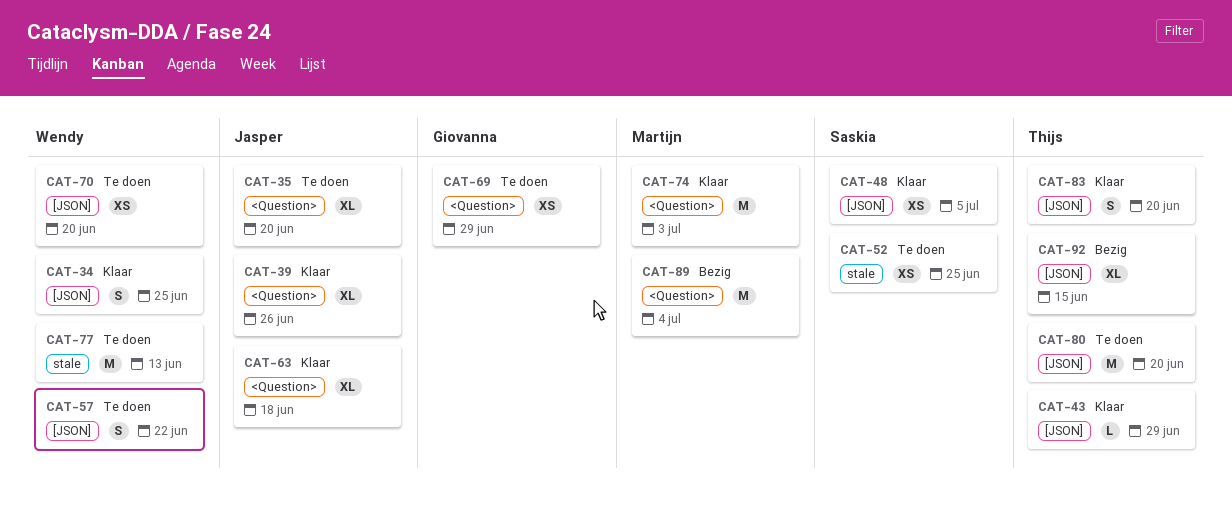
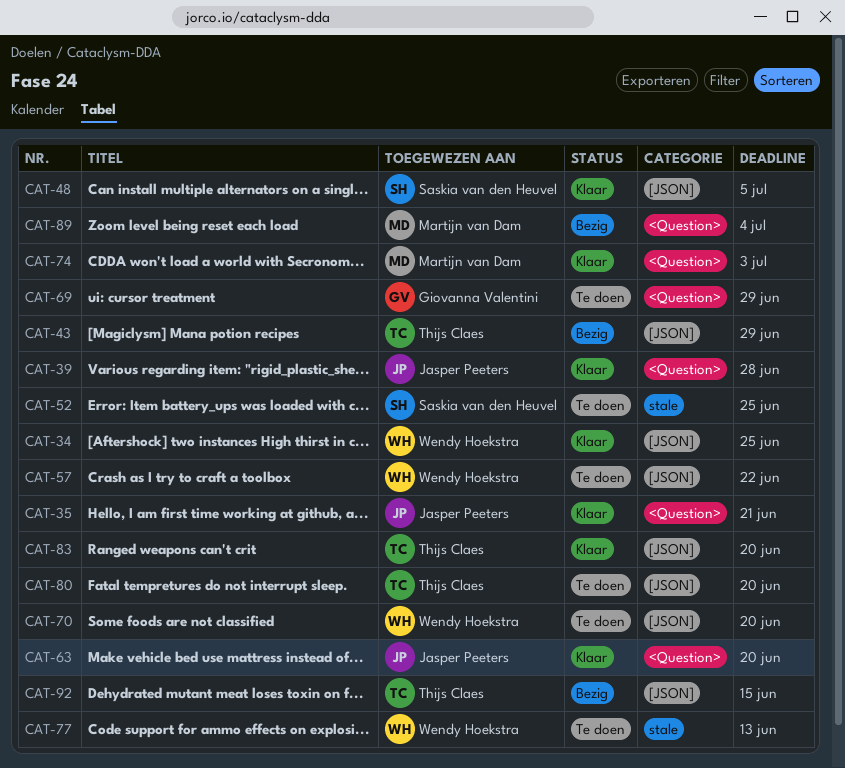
CAT-35, status: Te doen -> Klaar
CAT-35, due: Jun 20 -> Jun 21
CAT-39, due: Jun 26 -> Jun 28
CAT-43, status: Klaar -> Bezig
CAT-63, due: Jun 18 -> Jun 20

